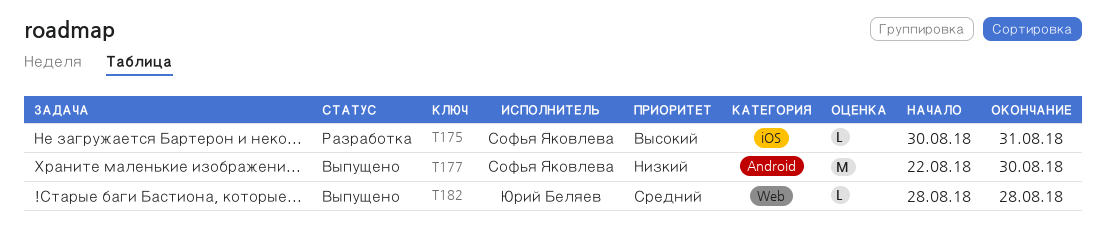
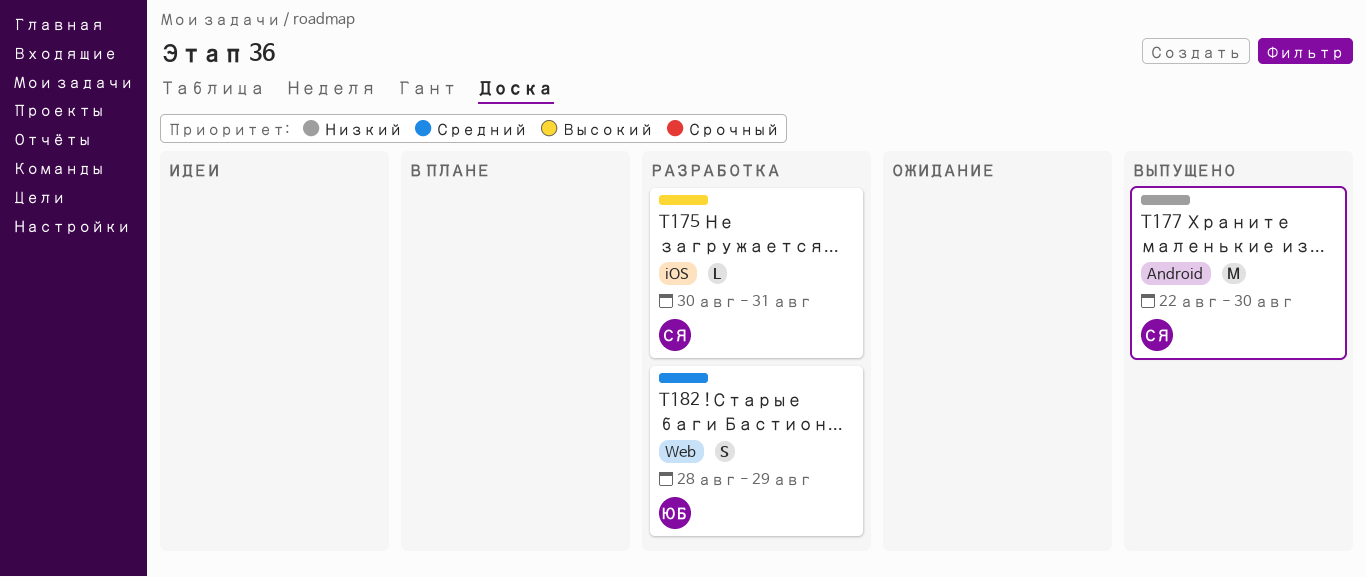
T182, status: Выпущено -> Разработка
T182, estimate: L -> S
T182, due: Aug 28 -> Aug 29

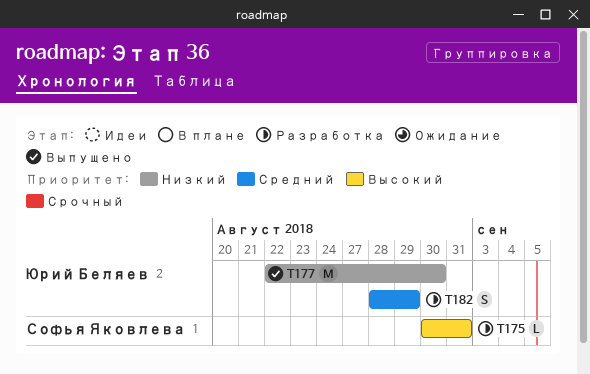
T177, owner: Софья Яковлева -> Юрий Беляев

